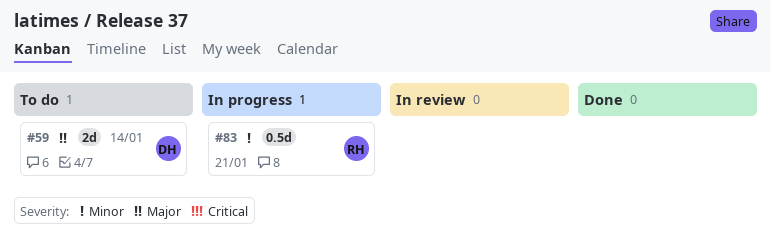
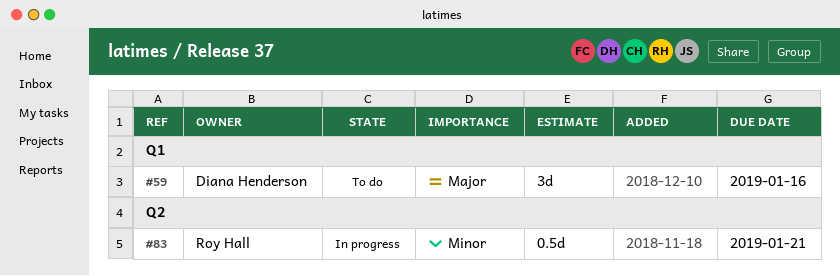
#59, estimate: 2d -> 3d
#59, due: Jan 14 -> Jan 16

